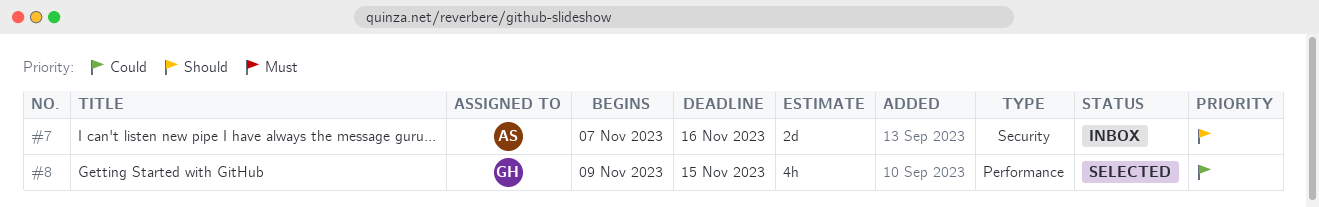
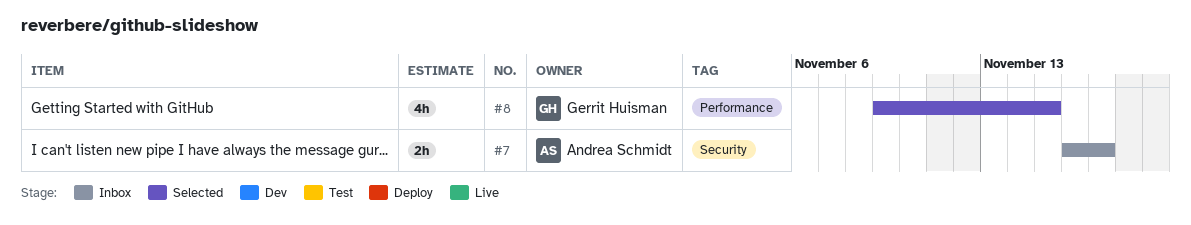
#7, estimate: 2d -> 2h
#7, start: Nov 7 -> Nov 16
#7, due: Nov 16 -> Nov 17

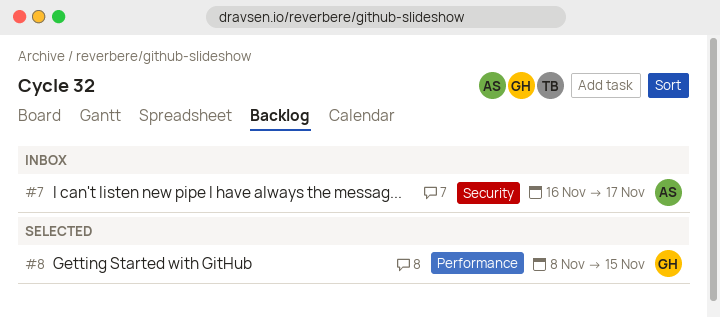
#8, start: Nov 9 -> Nov 8

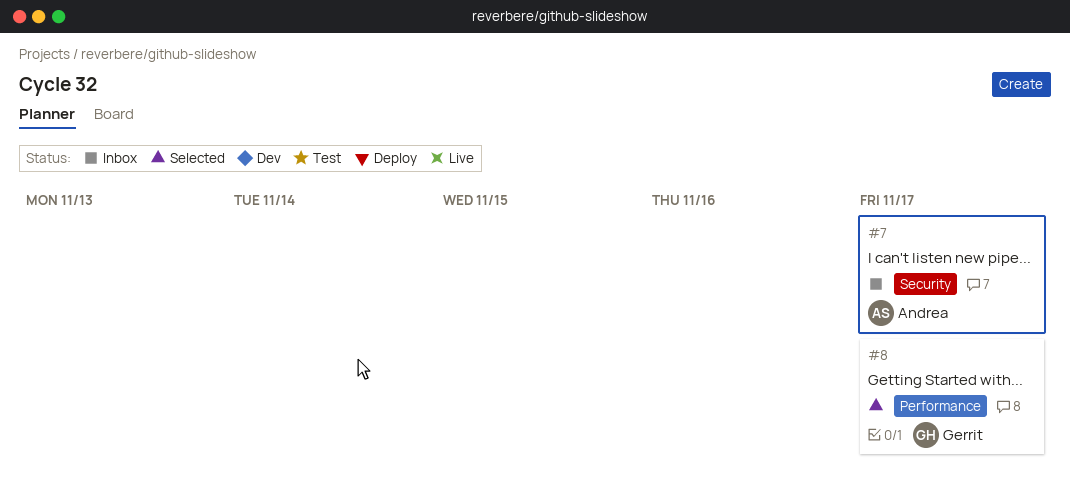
#8, due: Nov 15 -> Nov 17

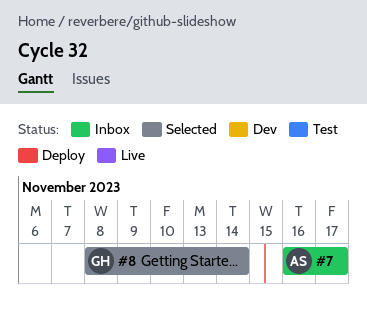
#8, due: Nov 17 -> Nov 14

